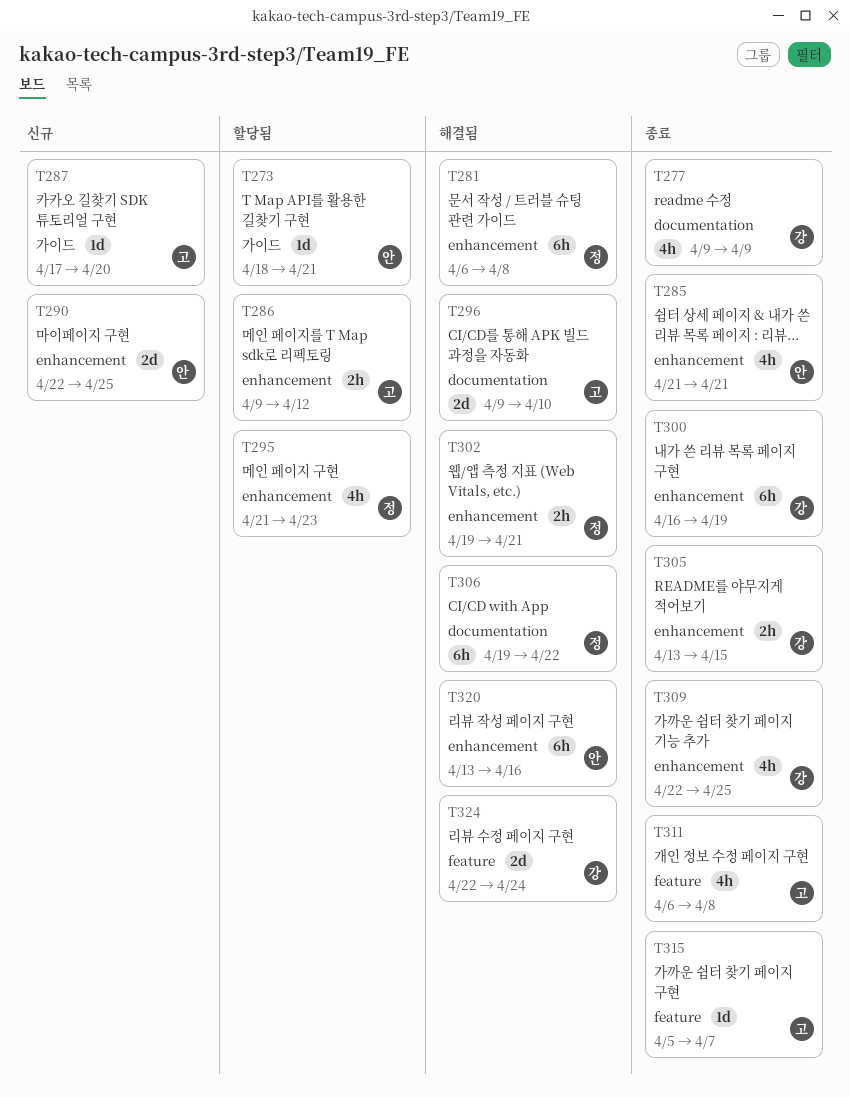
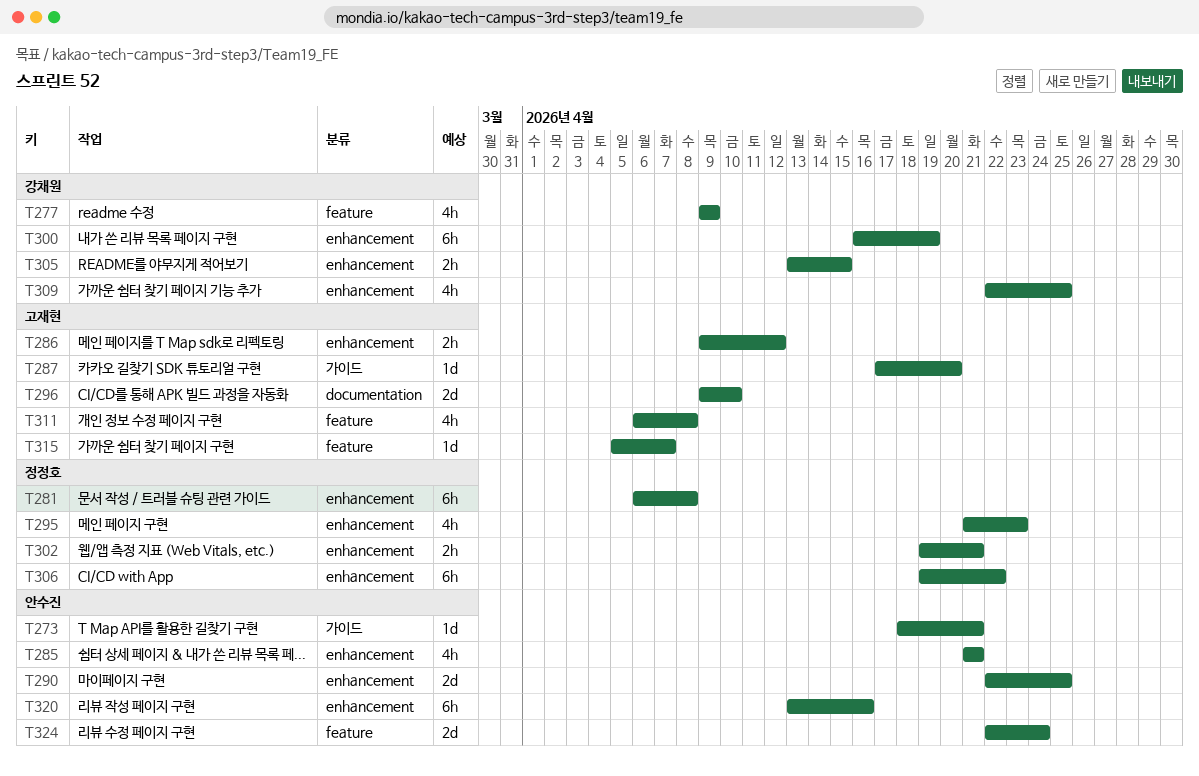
T277, label: documentation -> feature
T306, label: documentation -> enhancement
T324, owner: 강채원 -> 안수진

